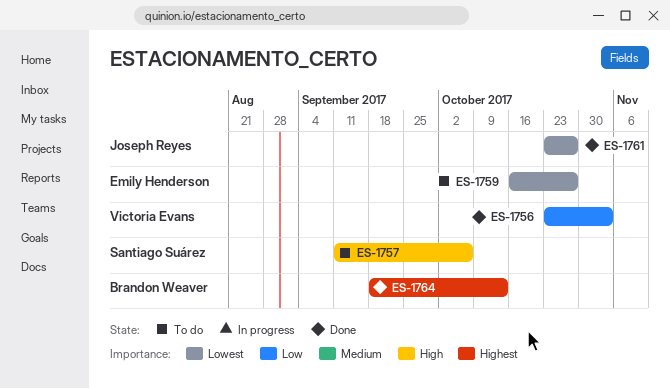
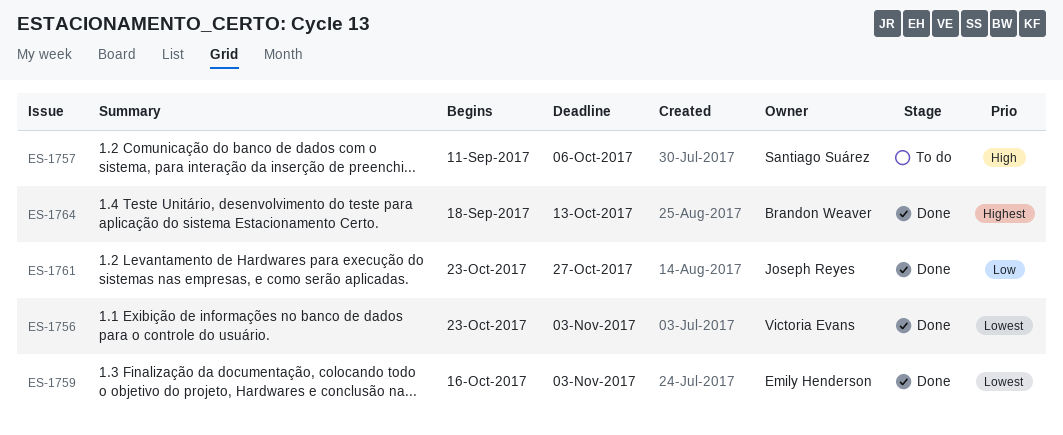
ES-1756, priority: Low -> Lowest
ES-1759, status: To do -> Done
ES-1759, due: Oct 27 -> Nov 3
ES-1761, priority: Lowest -> Low

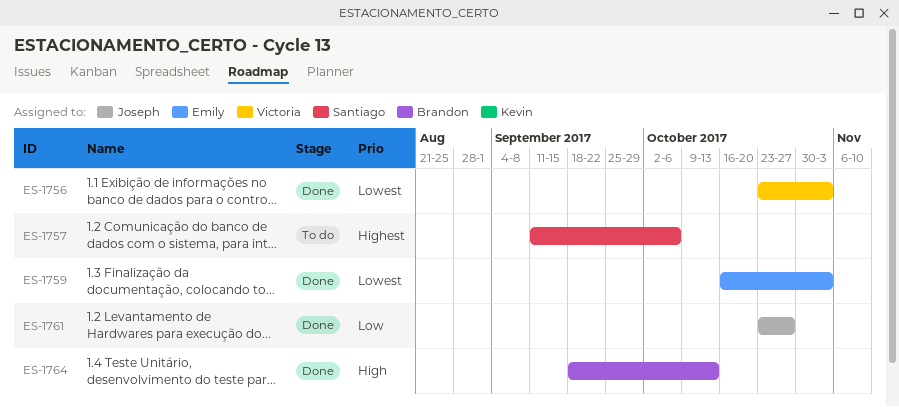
ES-1757, priority: High -> Highest
ES-1764, priority: Highest -> High

